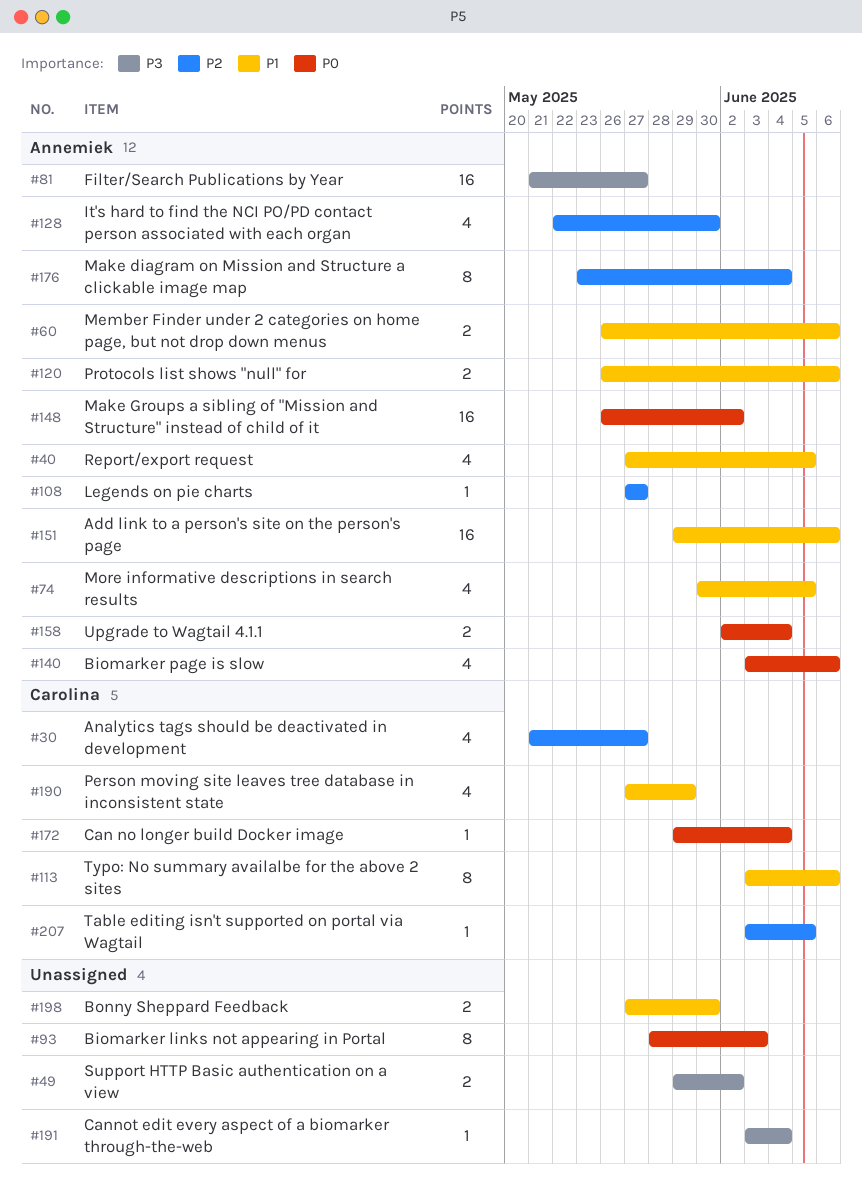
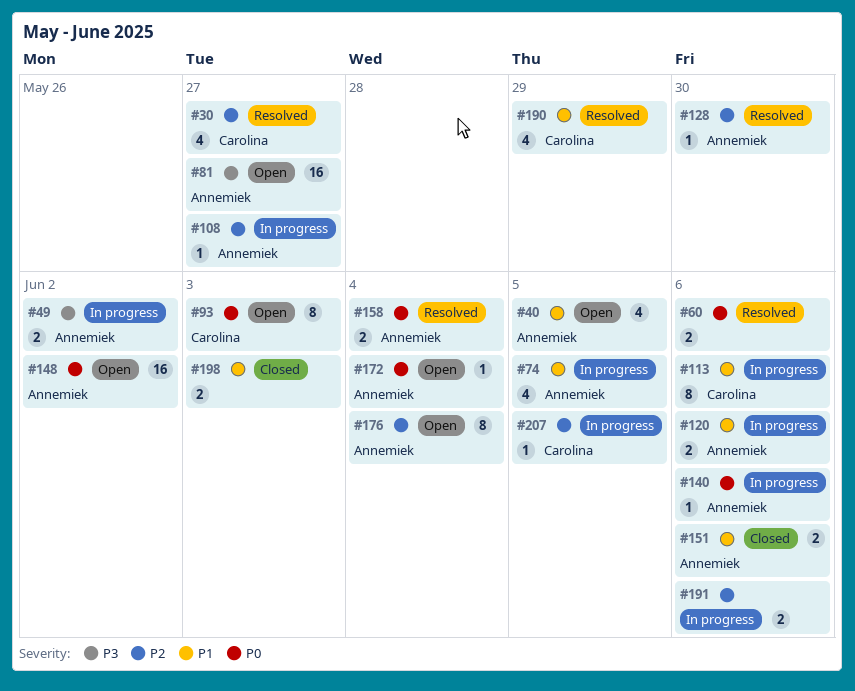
#49, owner: none -> Annemiek
#60, owner: Annemiek -> none
#60, priority: P1 -> P0
#93, owner: none -> Carolina
#128, estimate: 4 -> 1
#140, estimate: 4 -> 1
#151, estimate: 16 -> 2
#172, owner: Carolina -> Annemiek
#191, priority: P3 -> P2
#191, estimate: 1 -> 2
#191, due: Jun 4 -> Jun 6
#198, due: May 30 -> Jun 3

